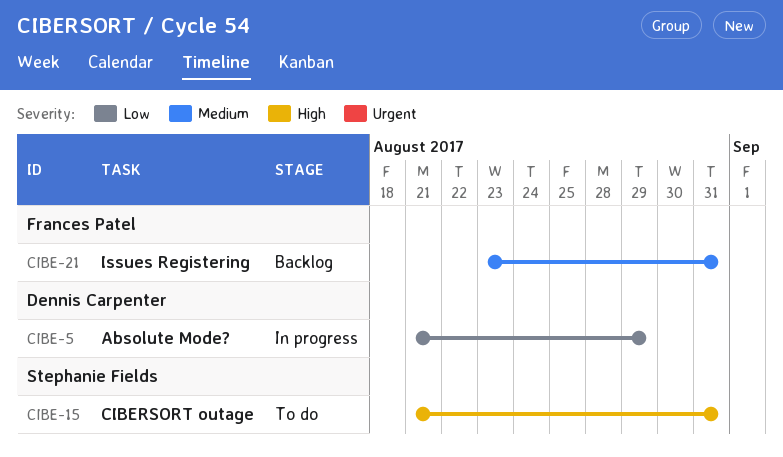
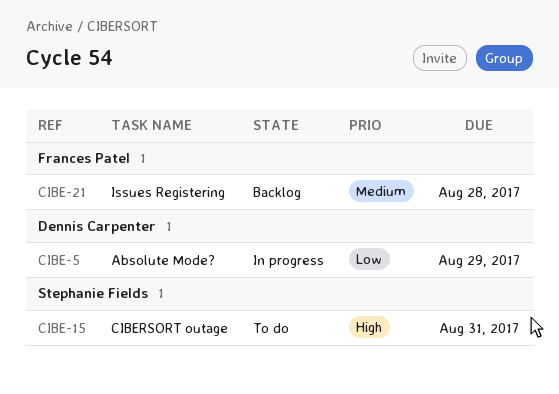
CIBE-21, due: Aug 31 -> Aug 28

